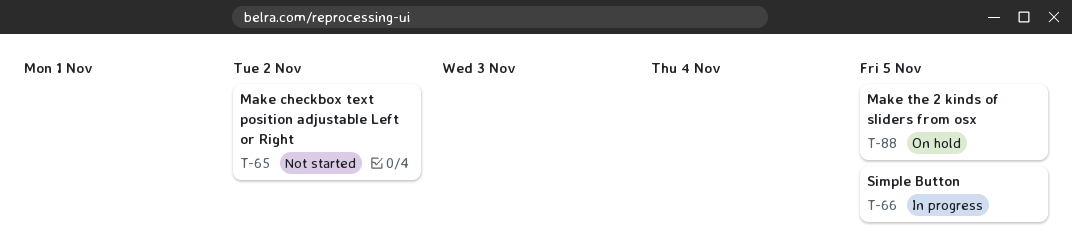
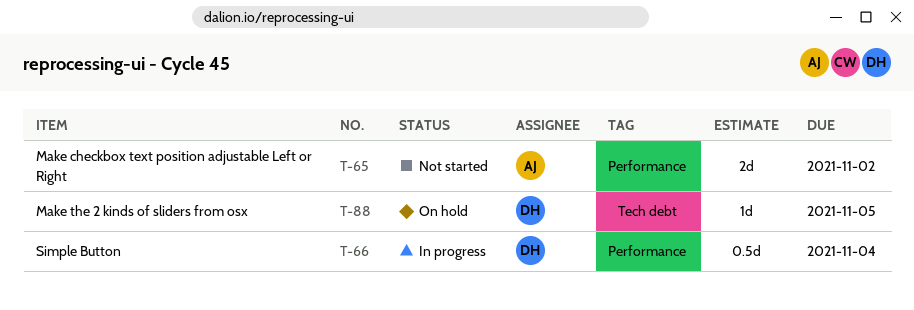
T-66, due: Nov 5 -> Nov 4

